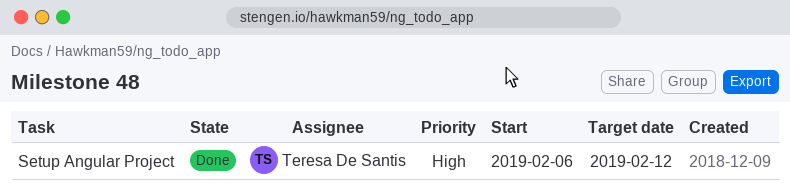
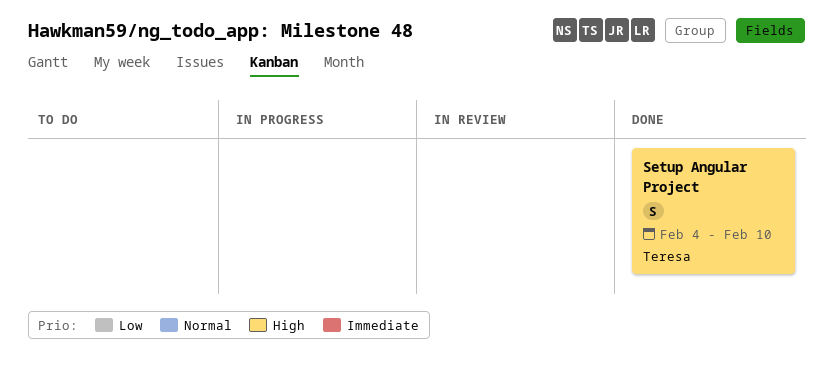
Setup Angular Project, start: Feb 6 -> Feb 4
Setup Angular Project, due: Feb 12 -> Feb 10

